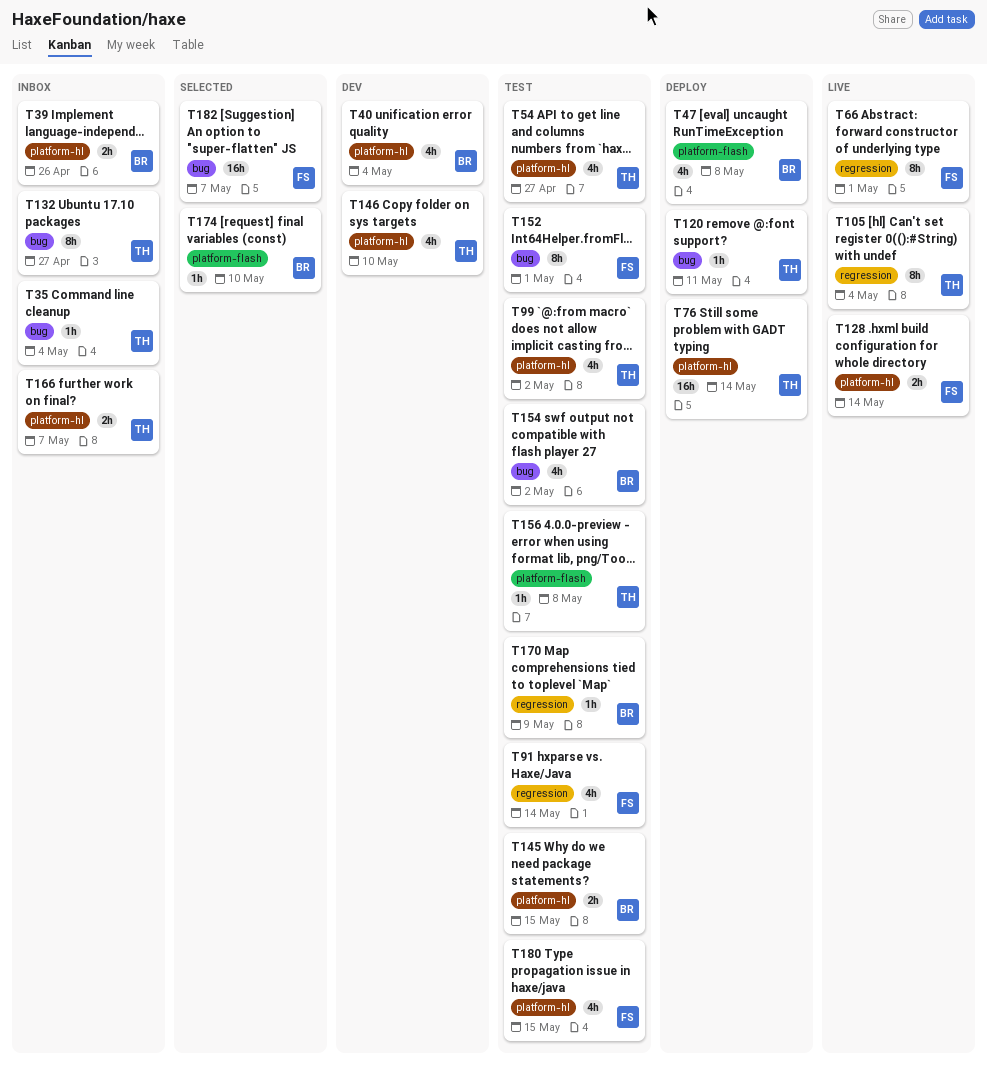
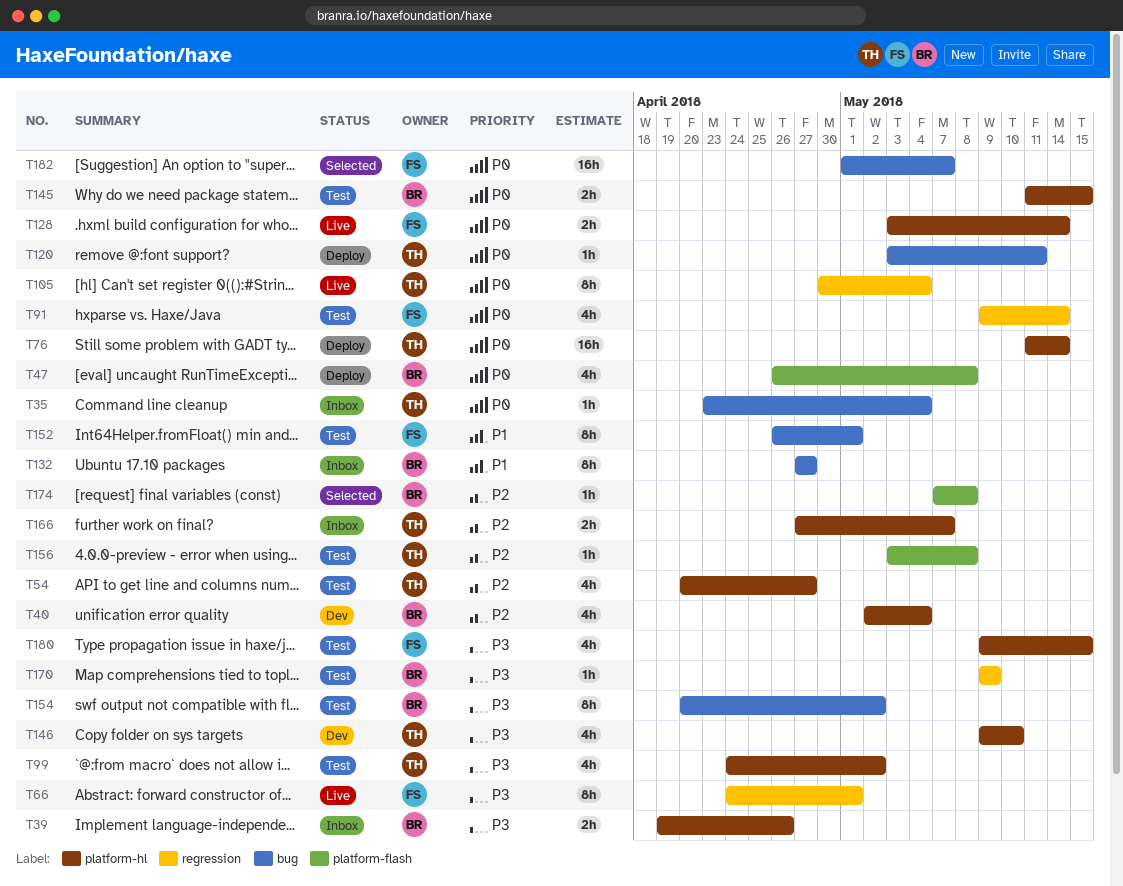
T132, owner: TH -> BR
T154, estimate: 4h -> 8h
T174, due: May 10 -> May 8

